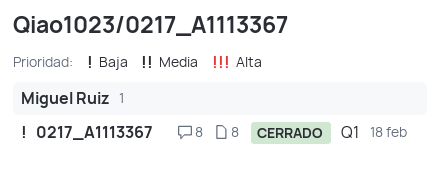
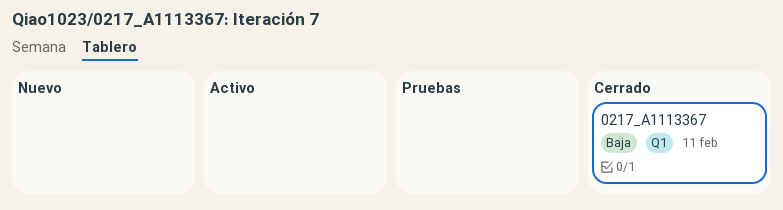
0217_A1113367, due: Feb 18 -> Feb 11

